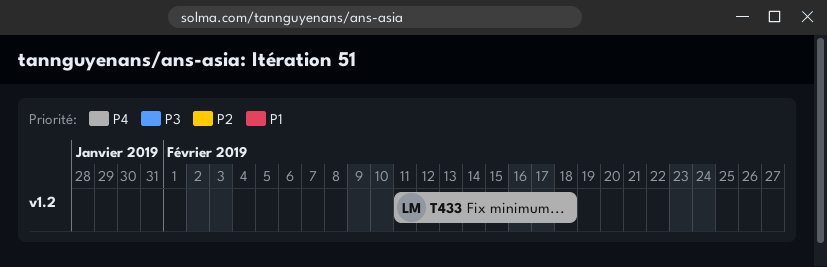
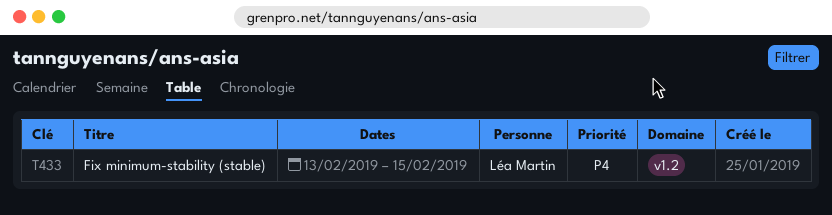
T433, start: Feb 11 -> Feb 13
T433, due: Feb 18 -> Feb 15

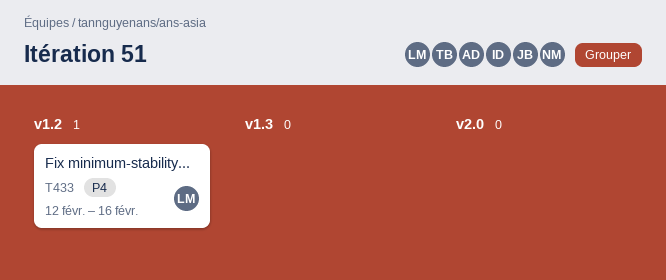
T433, start: Feb 13 -> Feb 12
T433, due: Feb 15 -> Feb 16

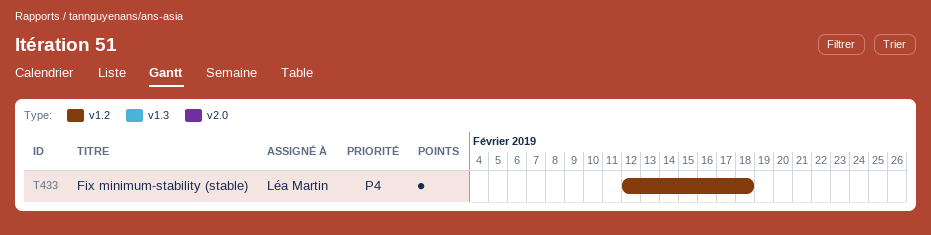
T433, due: Feb 16 -> Feb 18

